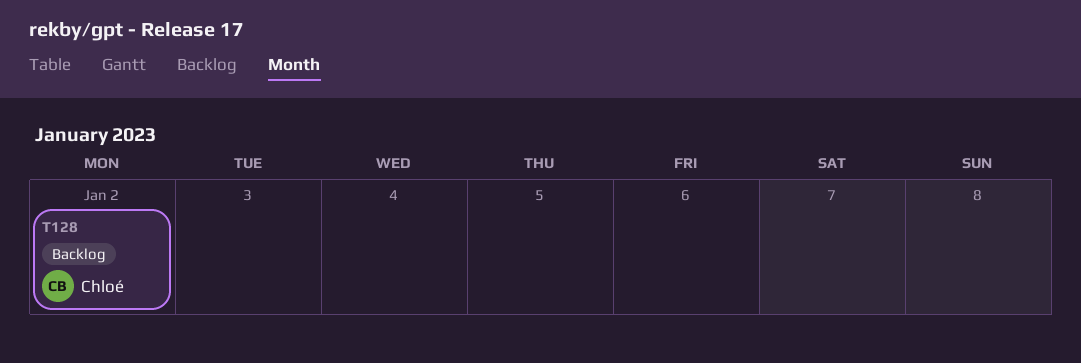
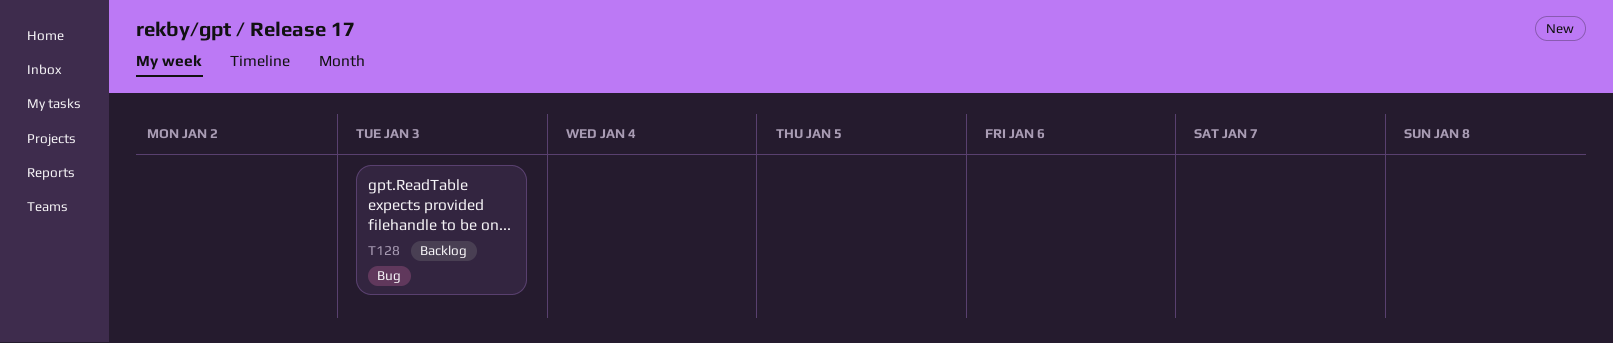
T128, due: Jan 2 -> Jan 3

